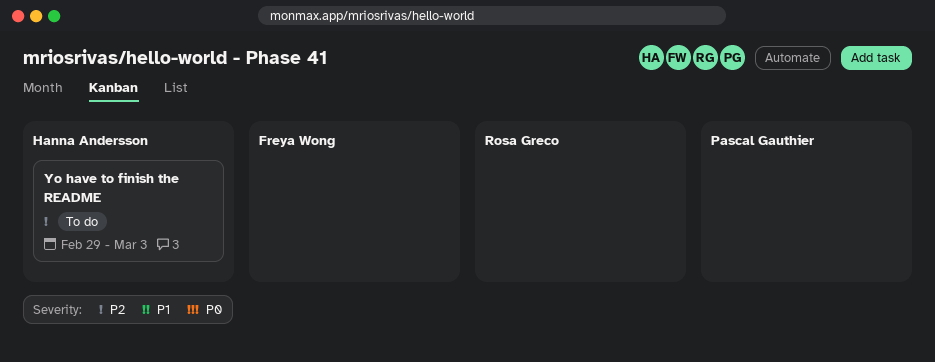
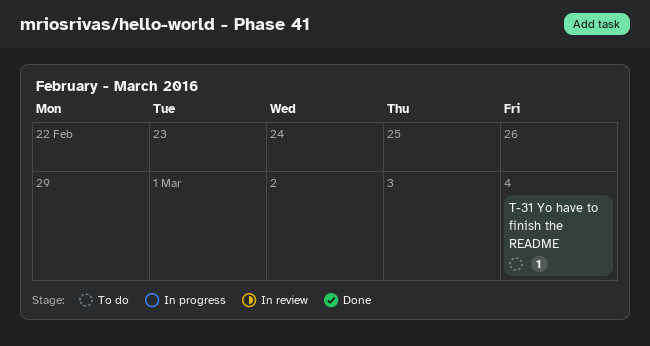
Yo have to finish the README, due: Mar 3 -> Mar 4

